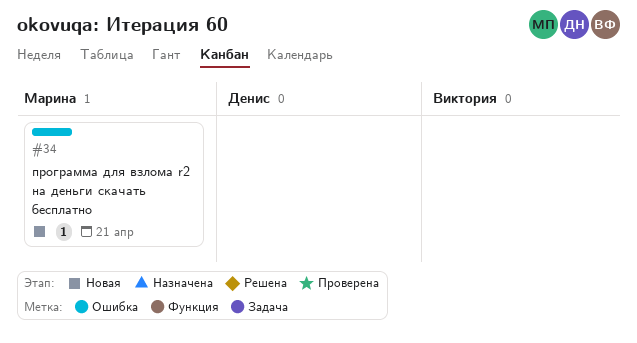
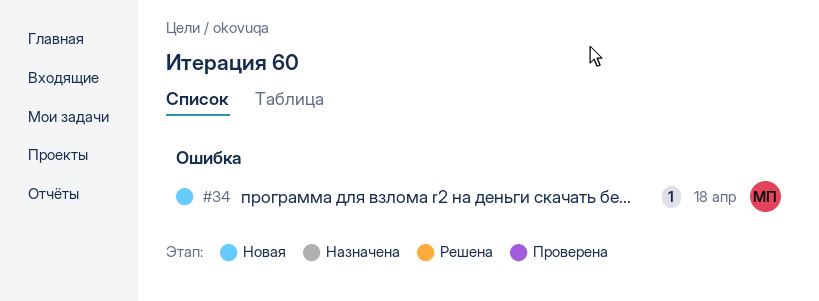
#34, due: Apr 21 -> Apr 18

